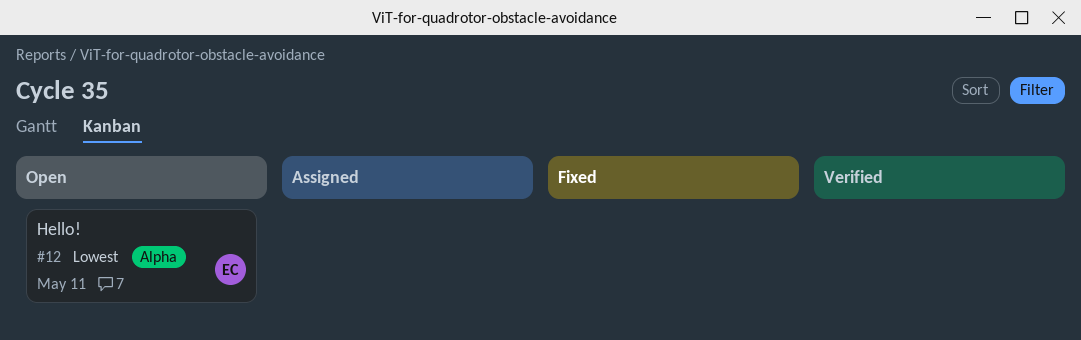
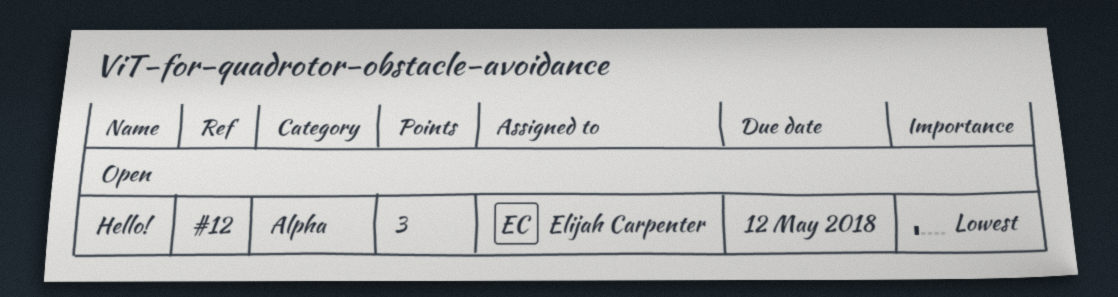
#12, due: May 11 -> May 12

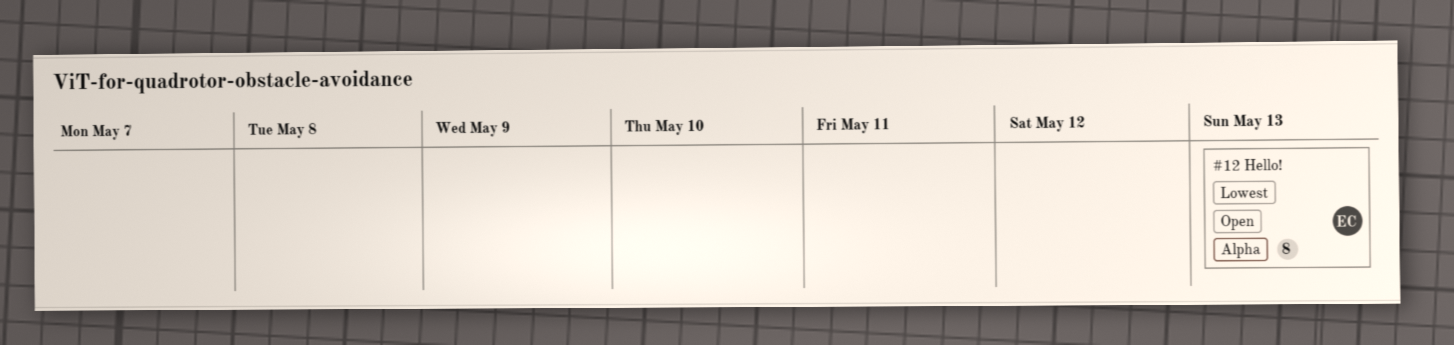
#12, estimate: 3 -> 8
#12, due: May 12 -> May 13

